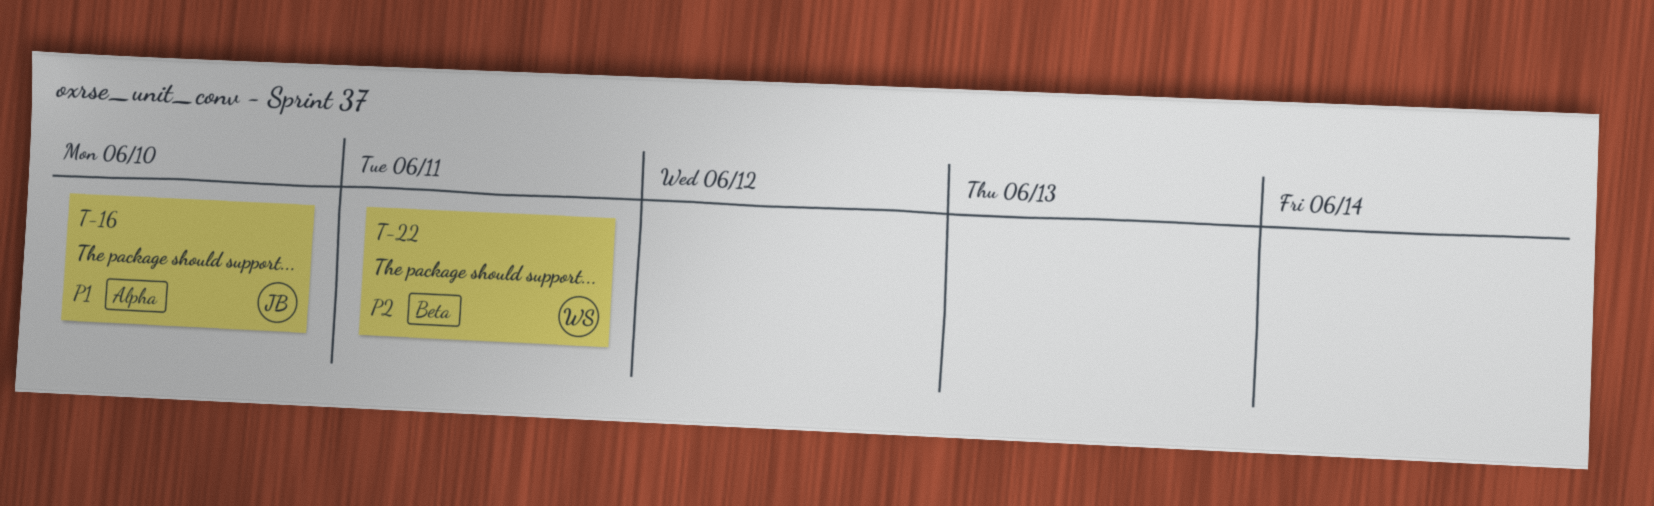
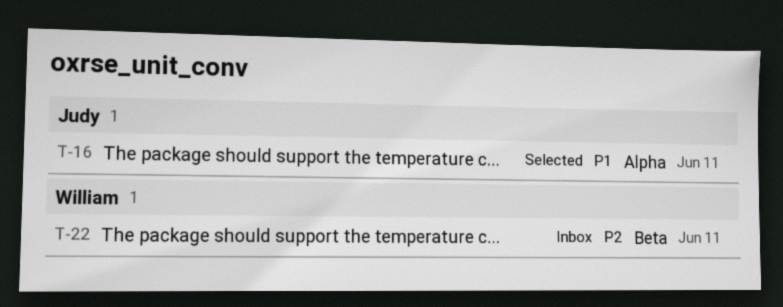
T-16, due: Jun 10 -> Jun 11

